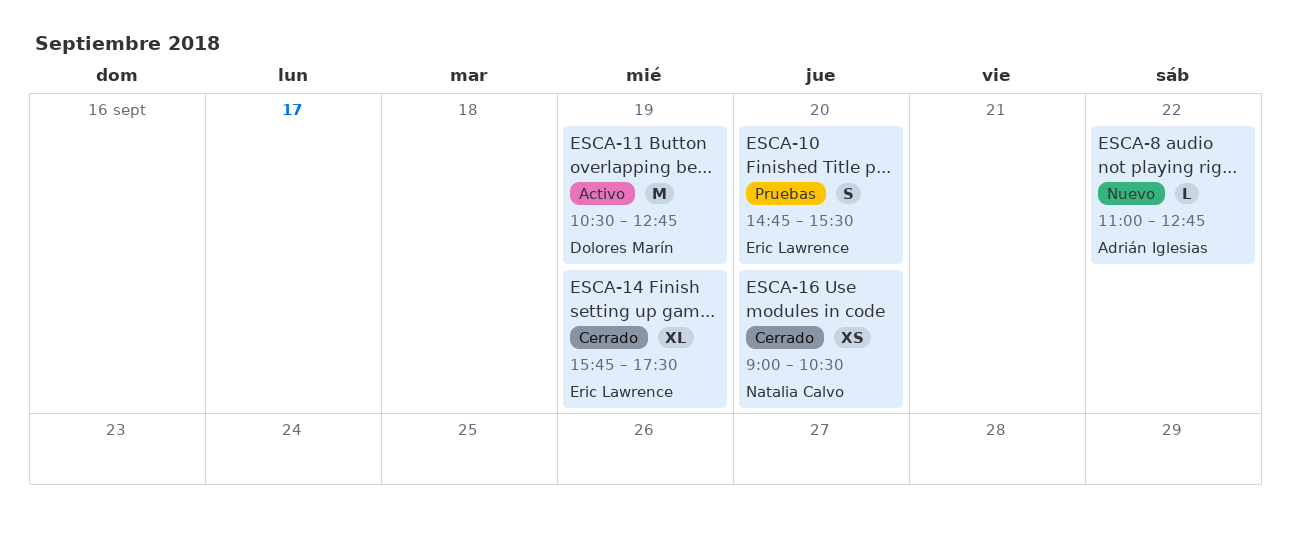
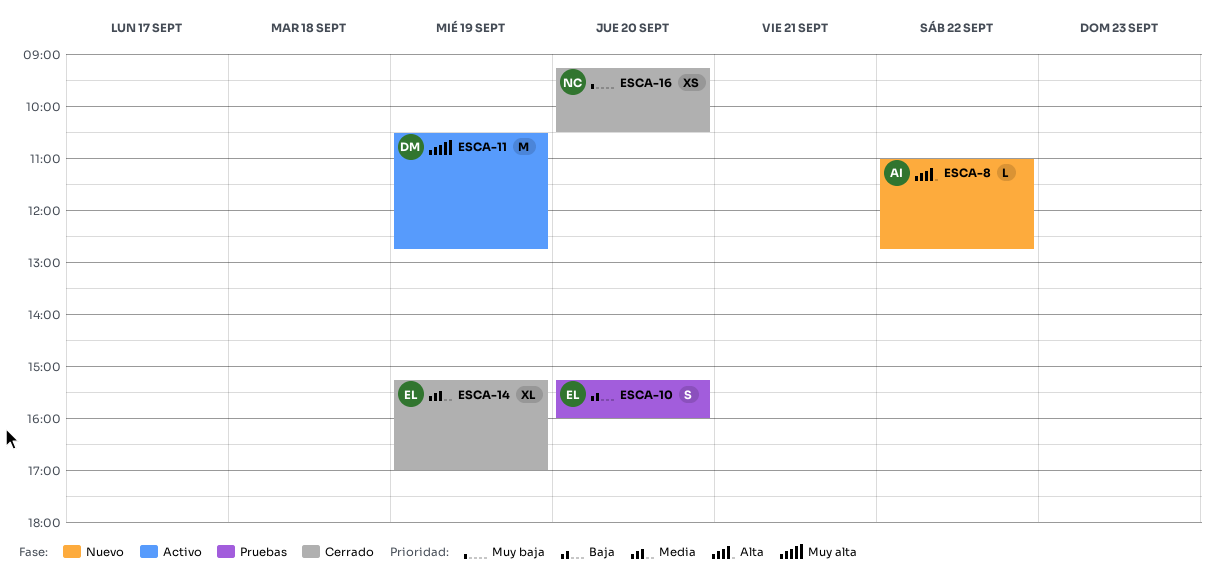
ESCA-10, begins: 14:45 -> 15:15
ESCA-10, ends: 15:30 -> 16:00
ESCA-14, begins: 15:45 -> 15:15
ESCA-14, ends: 17:30 -> 17:00
ESCA-16, begins: 09:00 -> 09:15

